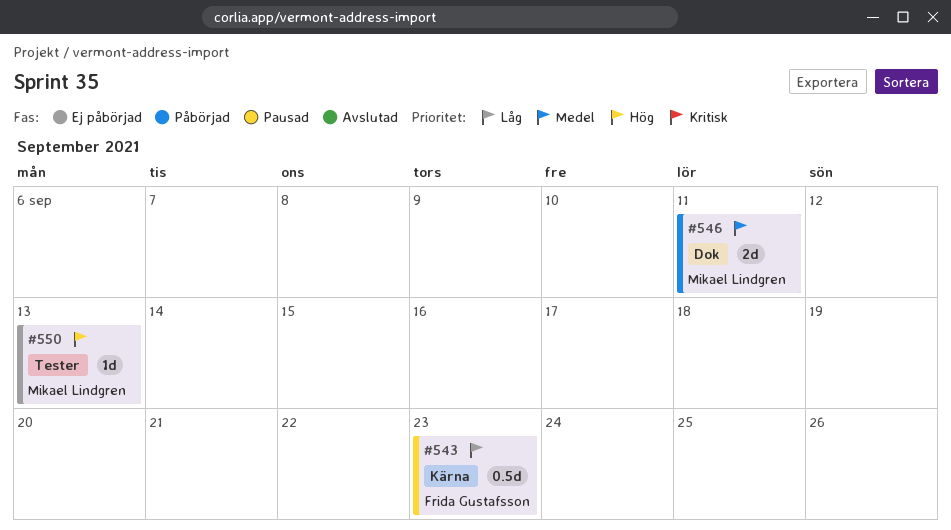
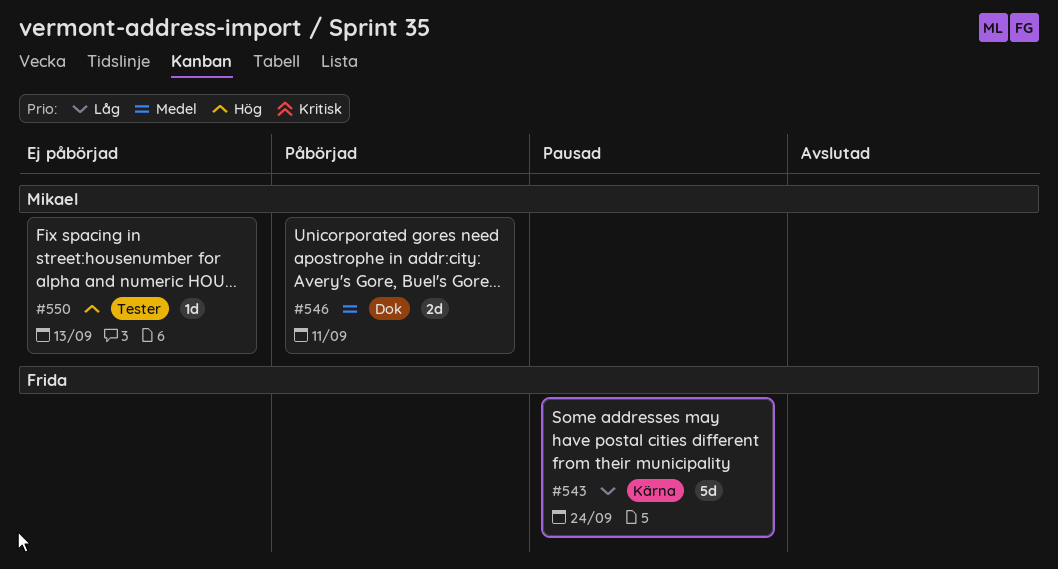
#543, estimate: 0.5d -> 5d
#543, due: Sep 23 -> Sep 24

